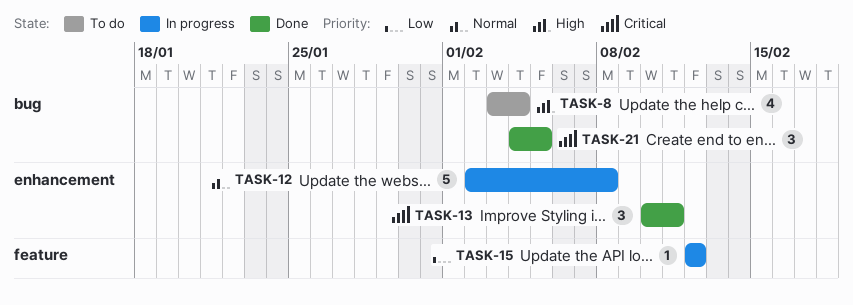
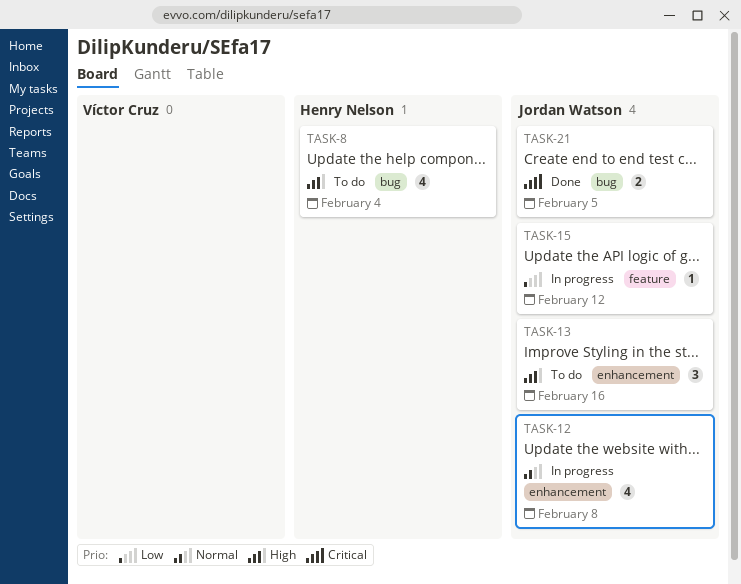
TASK-12, estimate: 5 -> 4
TASK-13, status: Done -> To do
TASK-13, priority: Critical -> High
TASK-13, due: Feb 11 -> Feb 16
TASK-21, estimate: 3 -> 2

